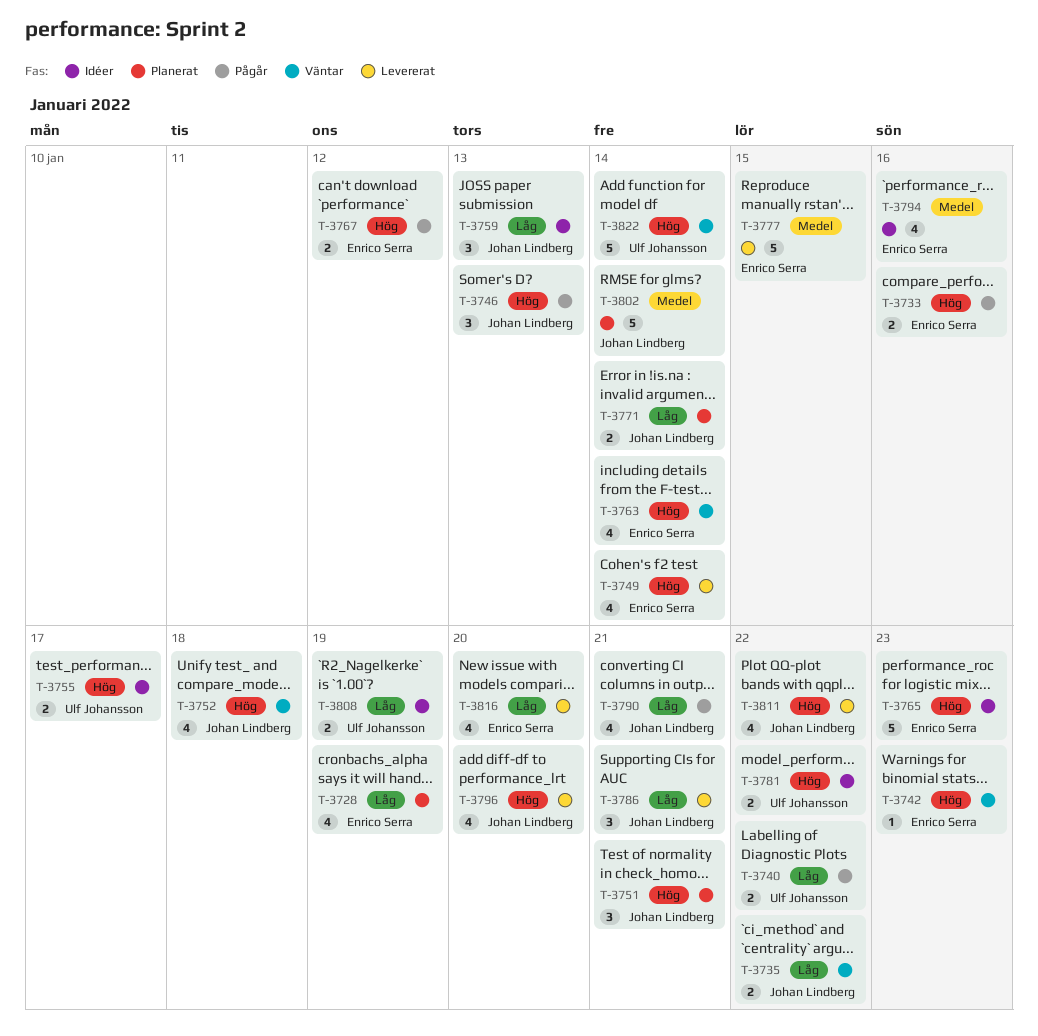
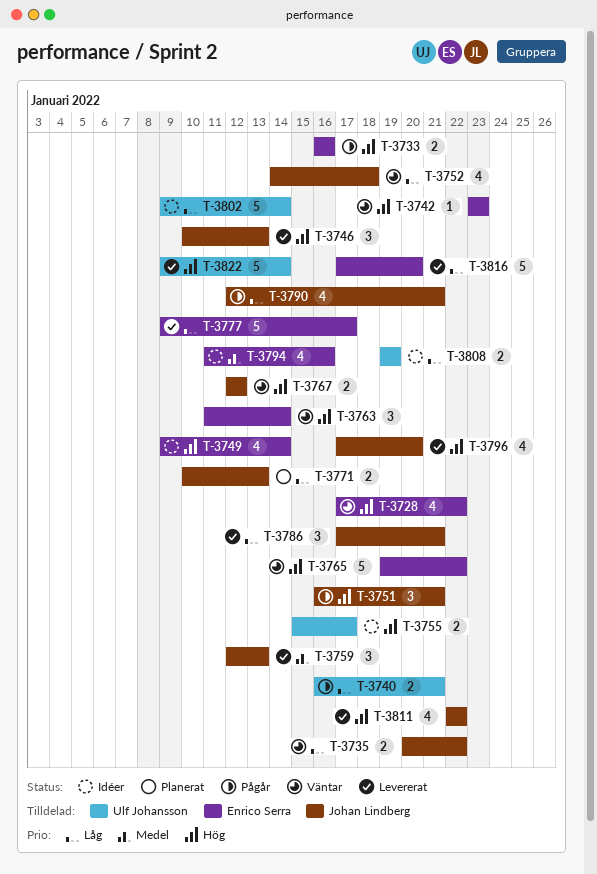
T-3728, status: Planerat -> Väntar
T-3728, priority: Låg -> Hög
T-3728, due: Jan 19 -> Jan 22
T-3740, due: Jan 22 -> Jan 21
T-3746, status: Pågår -> Levererat
T-3749, status: Levererat -> Idéer
T-3751, status: Planerat -> Pågår
T-3752, priority: Hög -> Låg
T-3759, status: Idéer -> Levererat
T-3759, priority: Låg -> Medel
T-3763, estimate: 4 -> 3
T-3765, status: Idéer -> Väntar
T-3765, due: Jan 23 -> Jan 22
T-3767, status: Pågår -> Väntar
T-3767, owner: Enrico Serra -> Johan Lindberg
T-3771, due: Jan 14 -> Jan 13
T-3777, priority: Medel -> Låg
T-3777, due: Jan 15 -> Jan 17
T-3781: present -> none
T-3802, status: Planerat -> Idéer
T-3802, owner: Johan Lindberg -> Ulf Johansson
T-3802, priority: Medel -> Låg
T-3816, estimate: 4 -> 5
T-3822, status: Väntar -> Levererat

